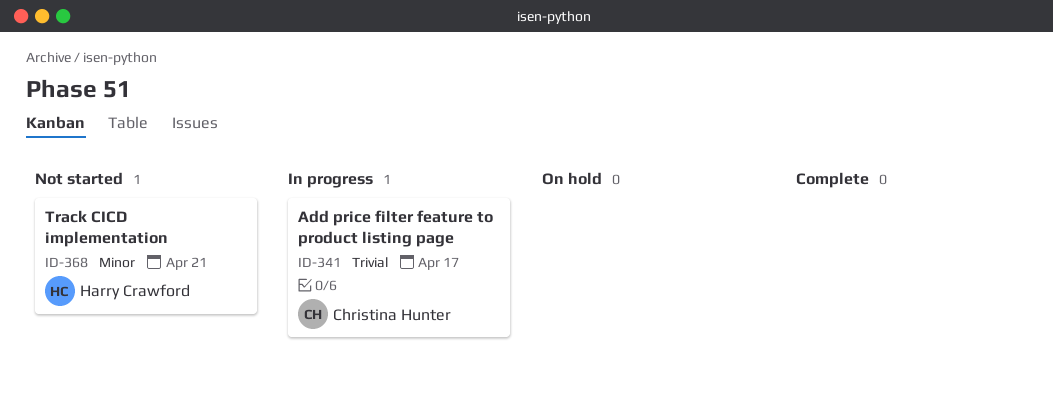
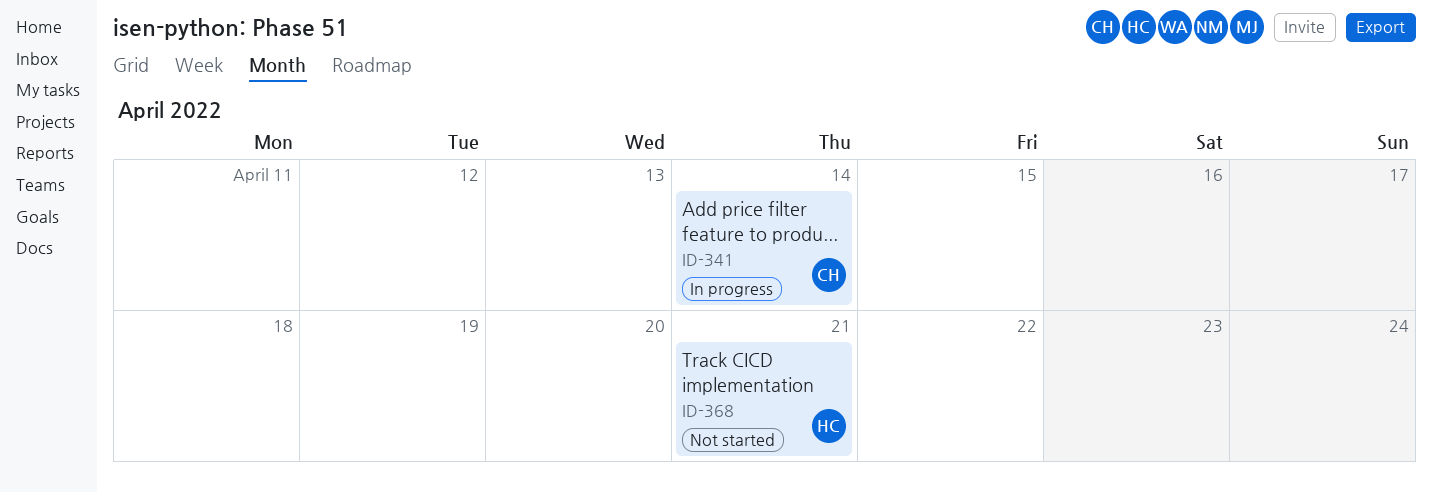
ID-341, due: Apr 17 -> Apr 14

